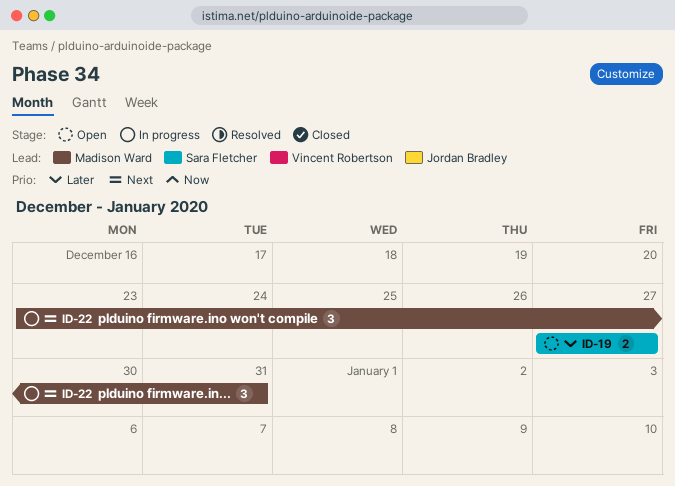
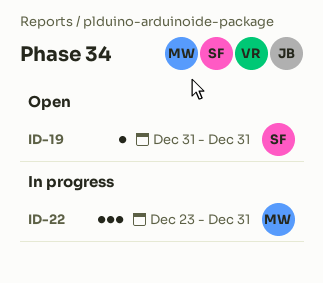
ID-19, estimate: 2 -> 1
ID-19, start: Dec 27 -> Dec 31
ID-19, due: Dec 27 -> Dec 31

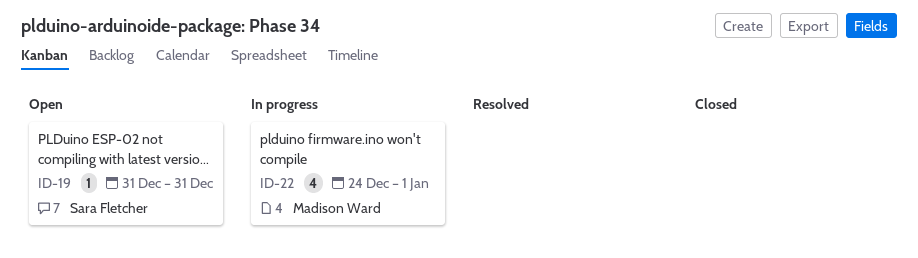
ID-22, estimate: 3 -> 4
ID-22, start: Dec 23 -> Dec 24
ID-22, due: Dec 31 -> Jan 1

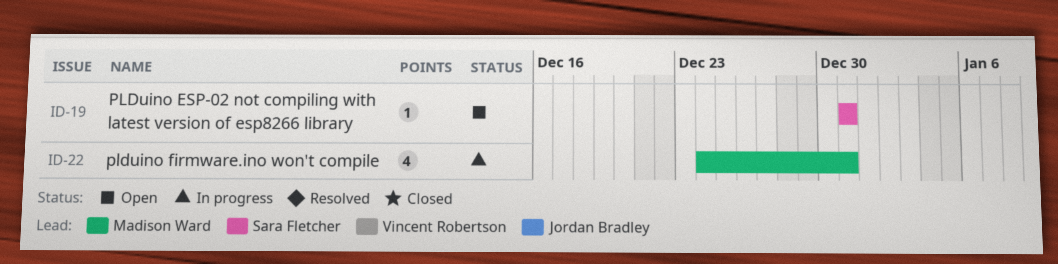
ID-22, due: Jan 1 -> Dec 31

